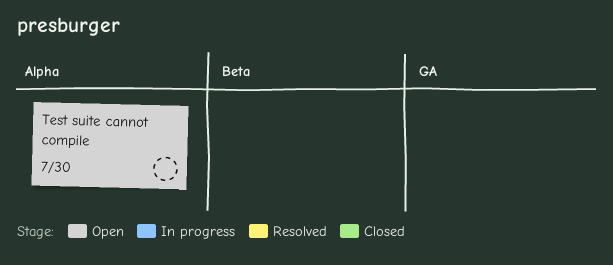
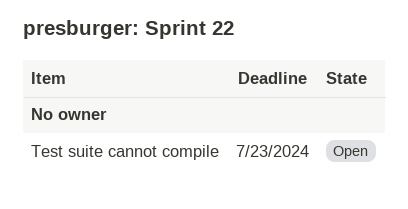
Test suite cannot compile, due: Jul 30 -> Jul 23

